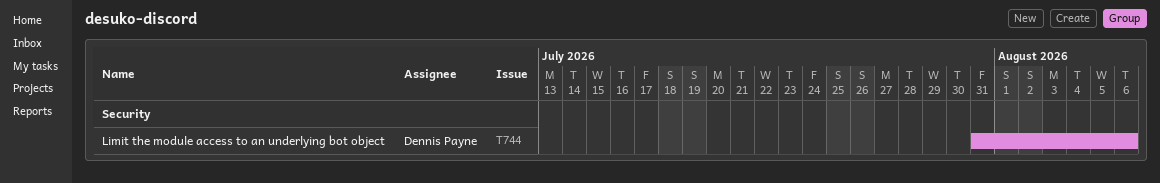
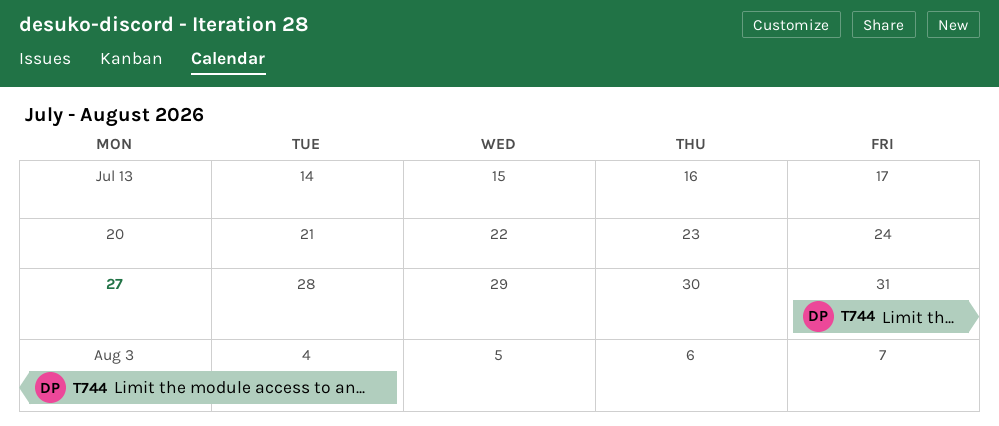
T744, due: Aug 6 -> Aug 4

